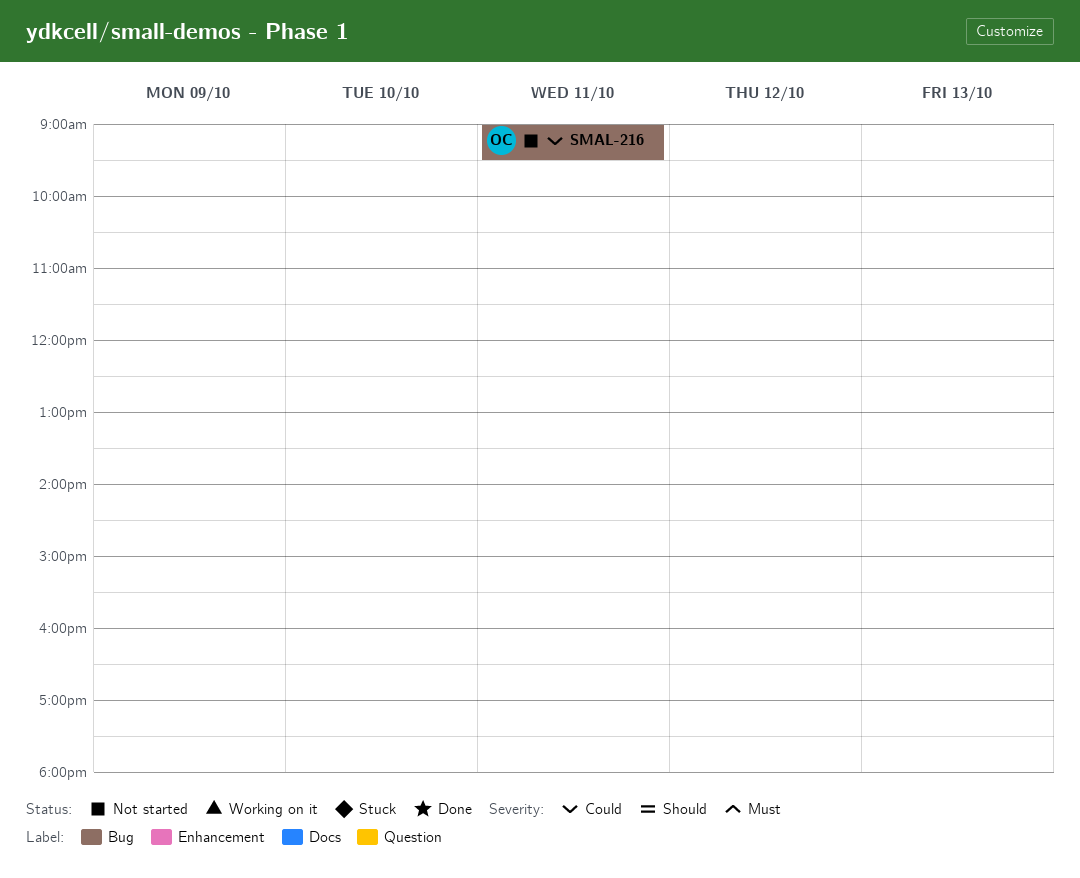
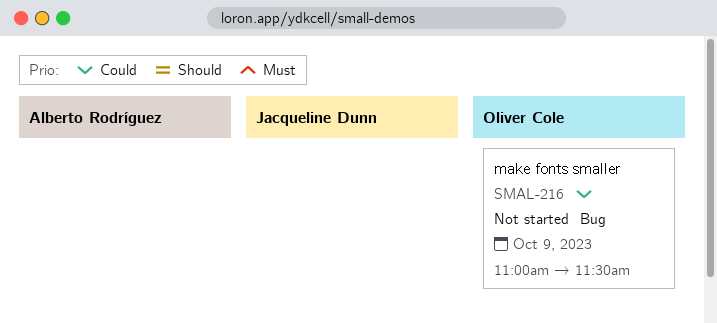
SMAL-216, day: Oct 11 -> Oct 9
SMAL-216, begins: 09:00 -> 11:00
SMAL-216, ends: 09:30 -> 11:30

